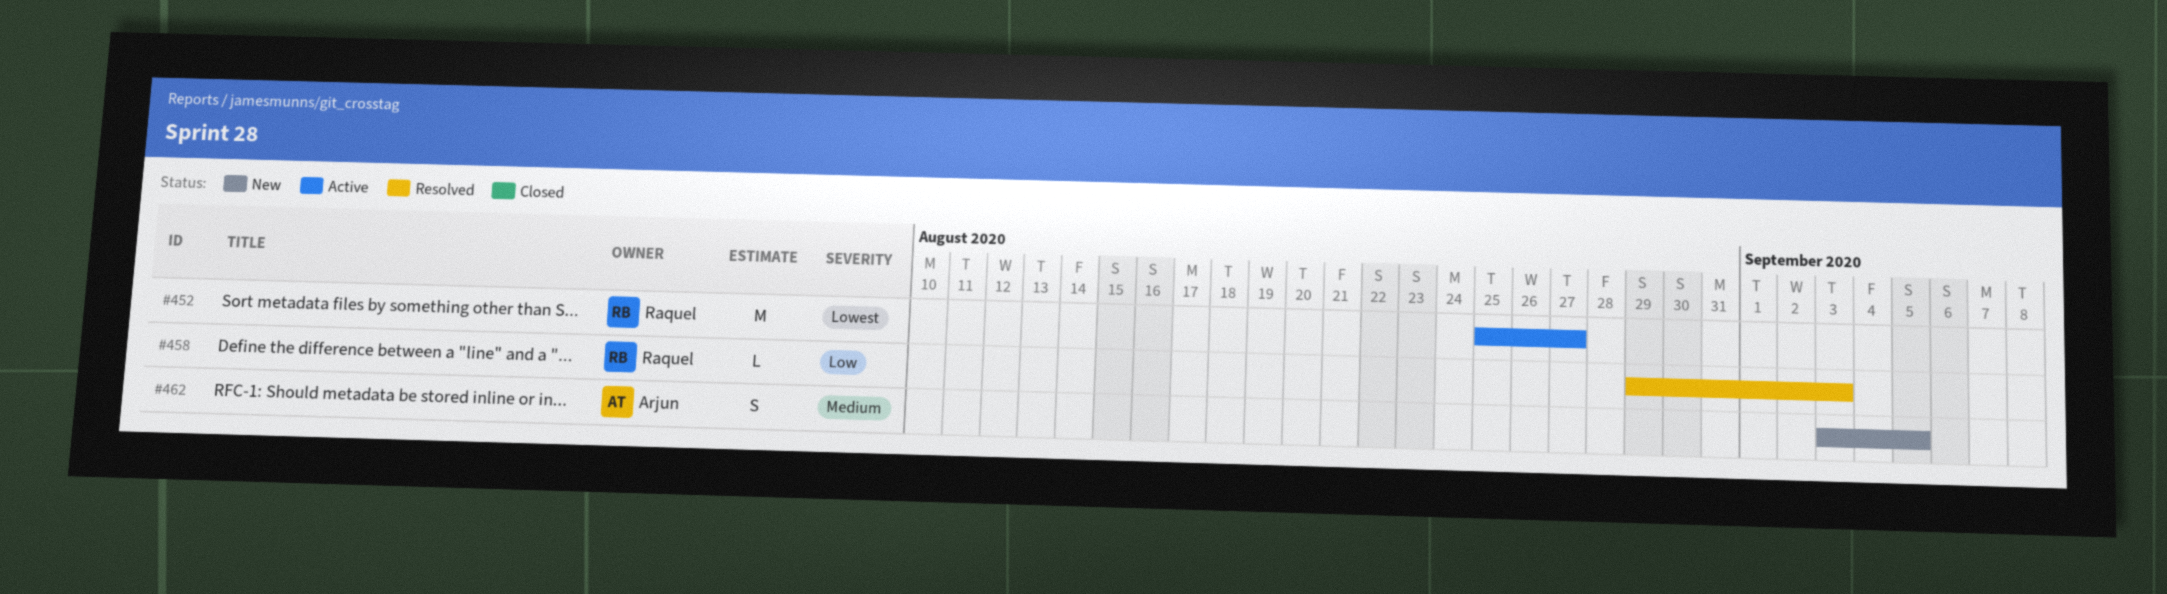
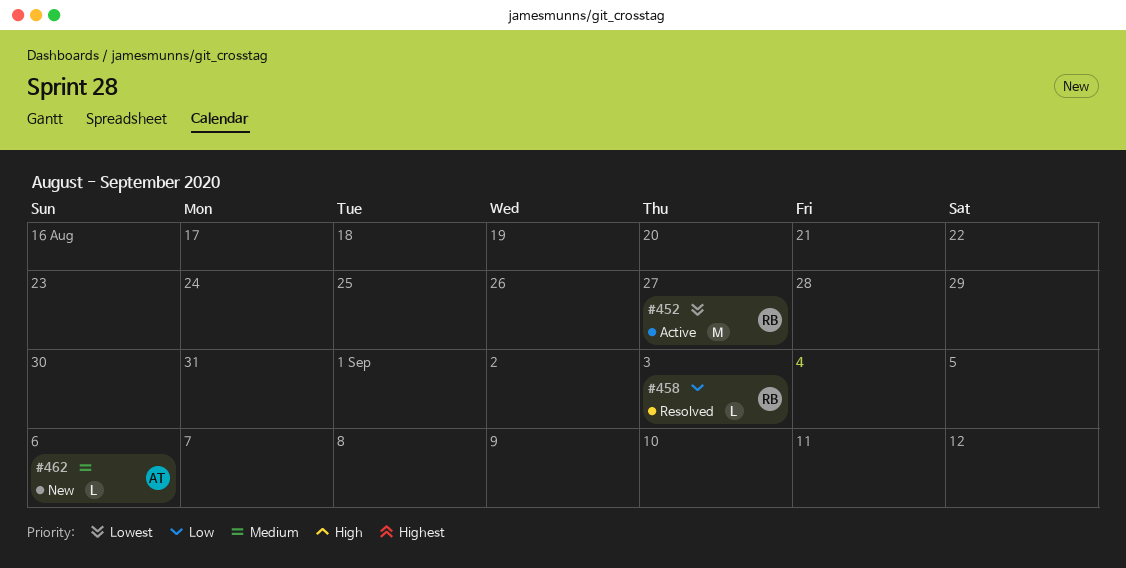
#462, estimate: S -> L
#462, due: Sep 5 -> Sep 6

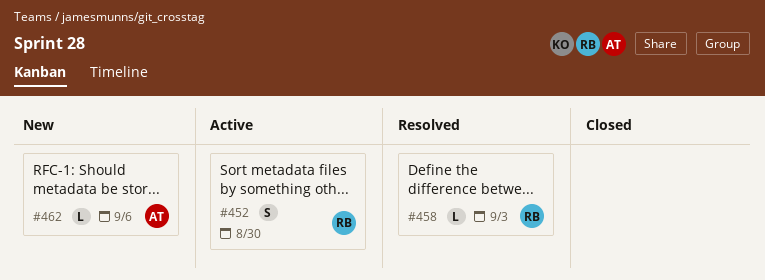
#452, estimate: M -> S
#452, due: Aug 27 -> Aug 30

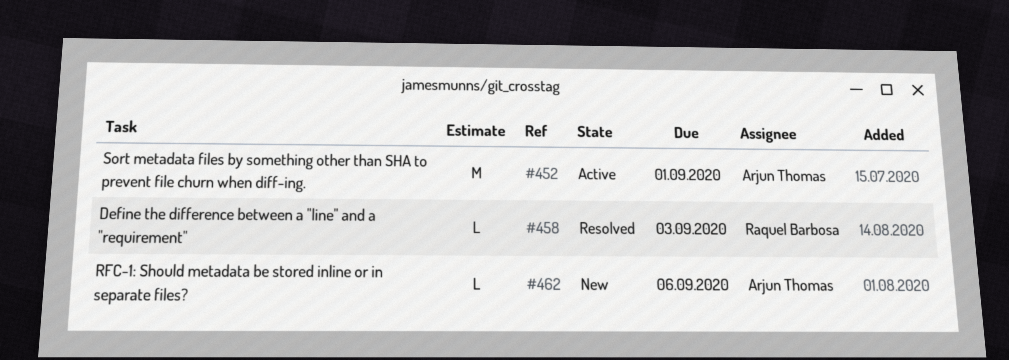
#452, owner: Raquel Barbosa -> Arjun Thomas
#452, estimate: S -> M
#452, due: Aug 30 -> Sep 1

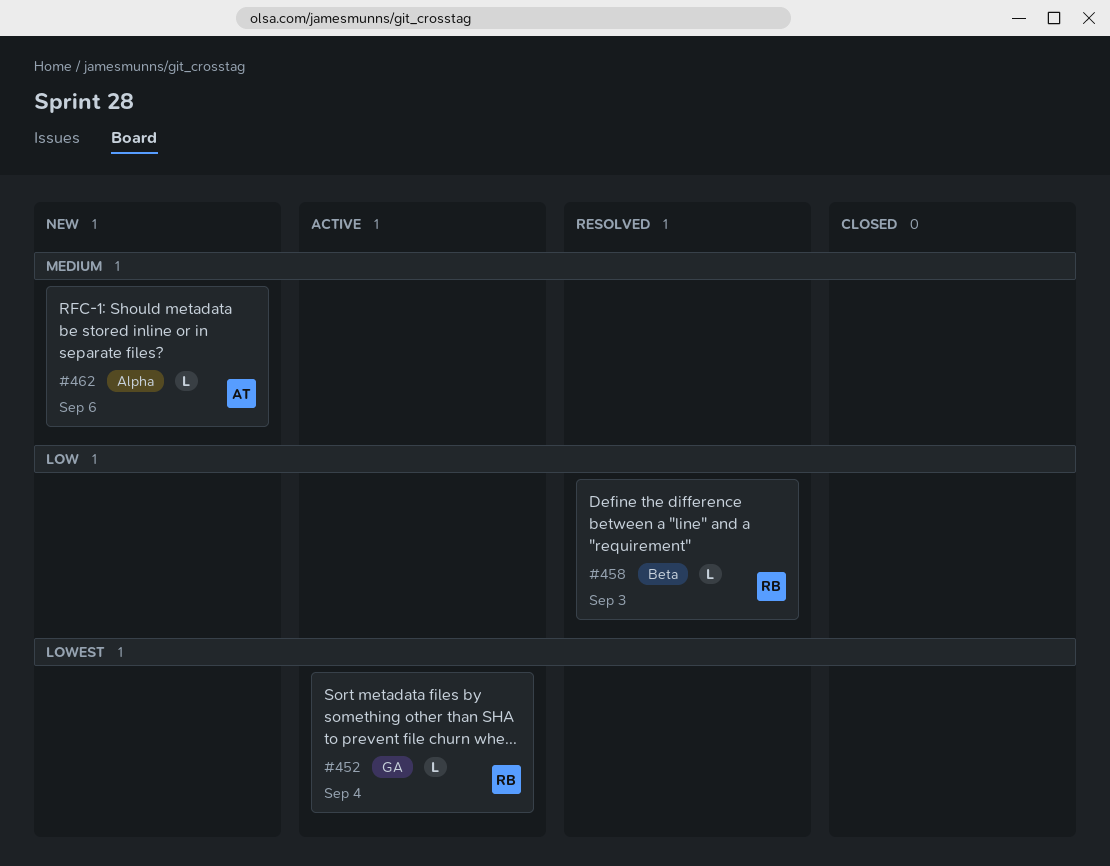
#452, owner: Arjun Thomas -> Raquel Barbosa
#452, estimate: M -> L
#452, due: Sep 1 -> Sep 4

